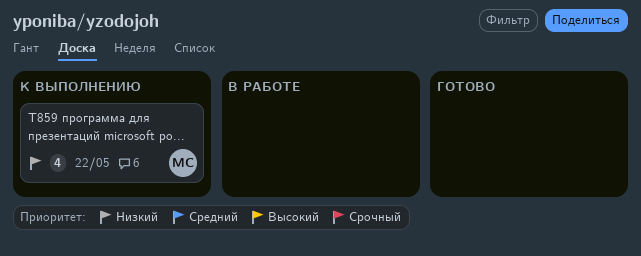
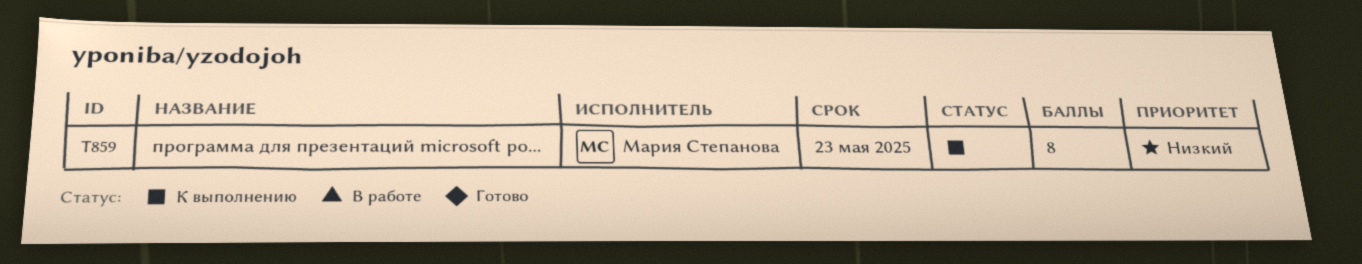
T859, estimate: 4 -> 8
T859, due: May 22 -> May 23

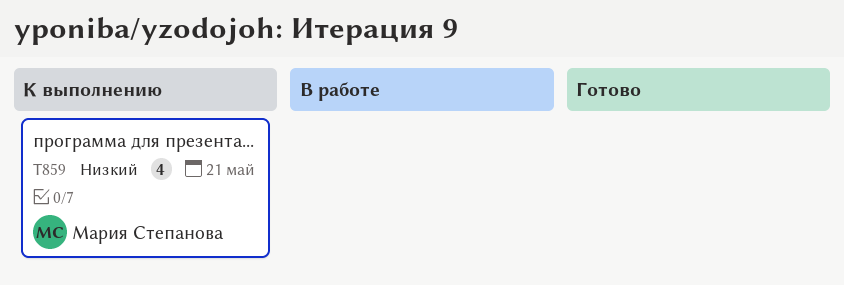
T859, estimate: 8 -> 4
T859, due: May 23 -> May 21

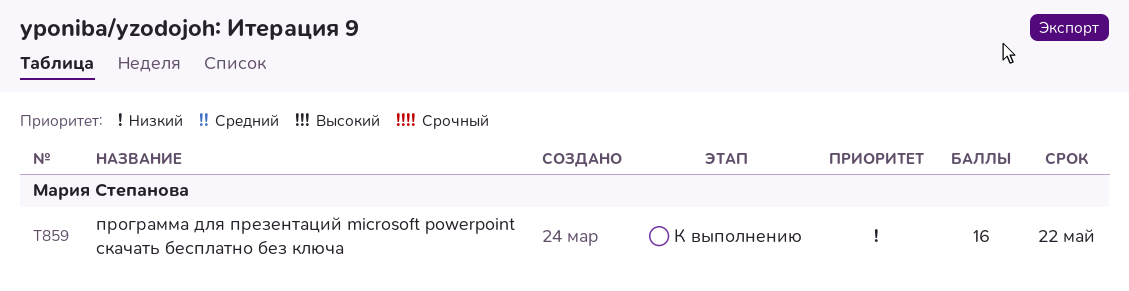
T859, estimate: 4 -> 16
T859, due: May 21 -> May 22

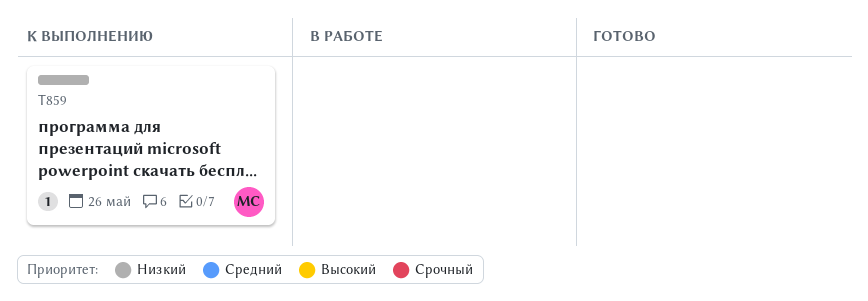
T859, estimate: 16 -> 1
T859, due: May 22 -> May 26

